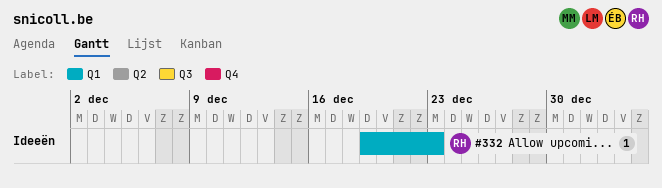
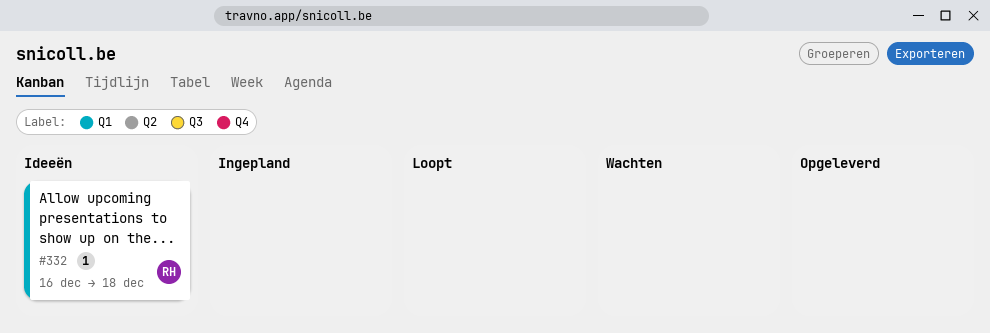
#332, start: Dec 19 -> Dec 16
#332, due: Dec 23 -> Dec 18

